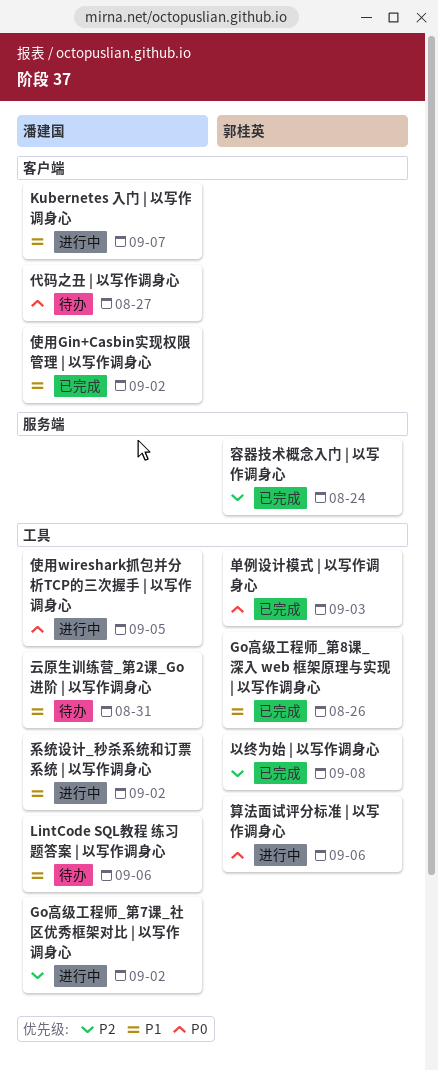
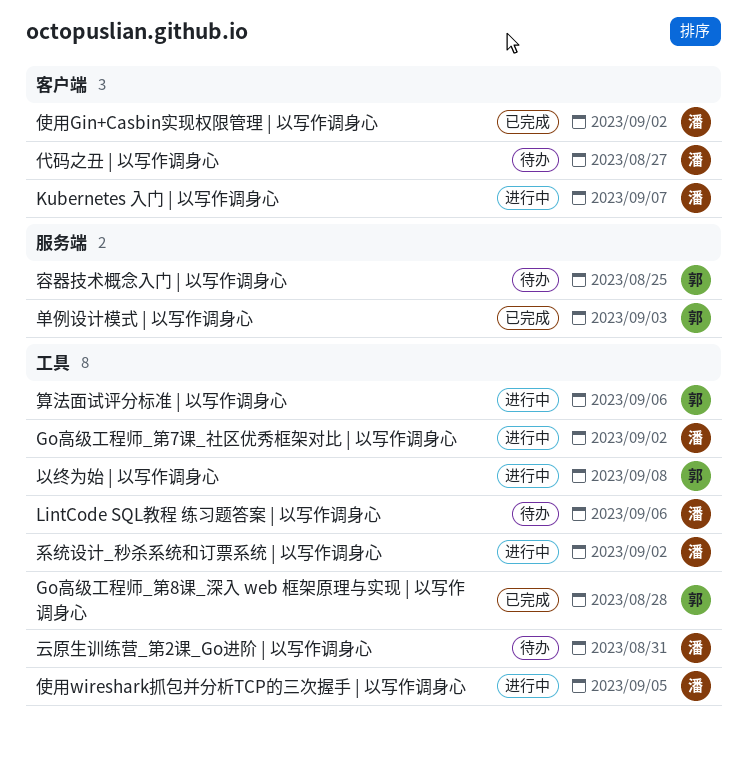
Go高级工程师_第8课_深⼊ web 框架原理与实现 | 以写作调身心, due: Aug 26 -> Aug 28
以终为始 | 以写作调身心, status: 已完成 -> 进行中
单例设计模式 | 以写作调身心, label: 工具 -> 服务端
容器技术概念入门 | 以写作调身心, status: 已完成 -> 待办
容器技术概念入门 | 以写作调身心, due: Aug 24 -> Aug 25

